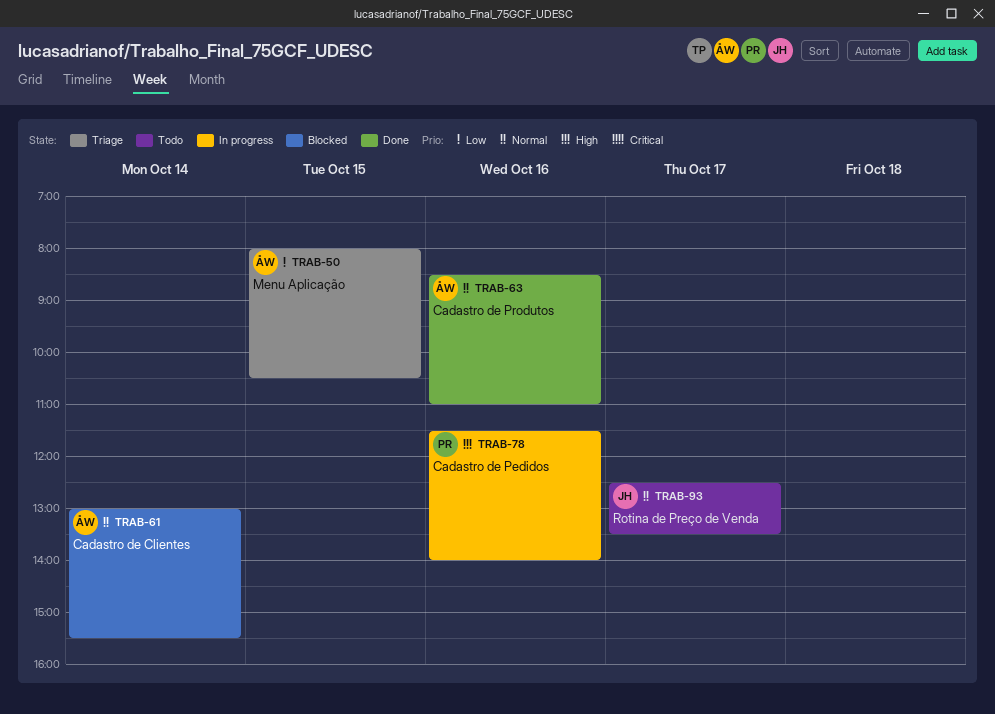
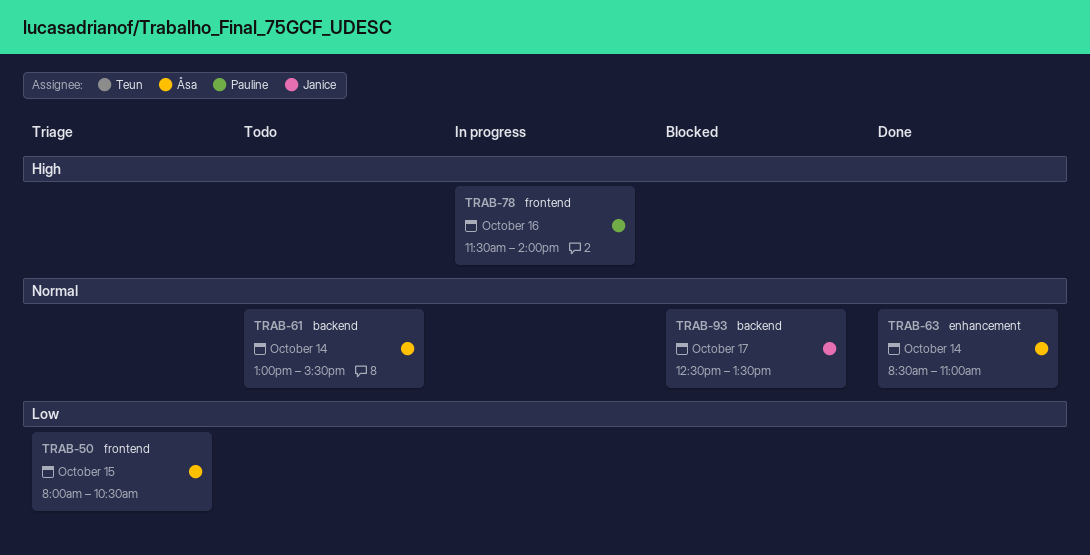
TRAB-61, status: Blocked -> Todo
TRAB-63, day: Oct 16 -> Oct 14
TRAB-93, status: Todo -> Blocked

